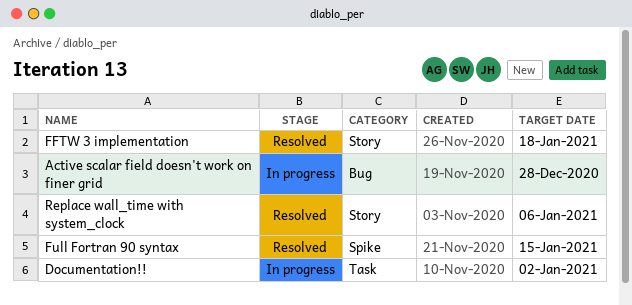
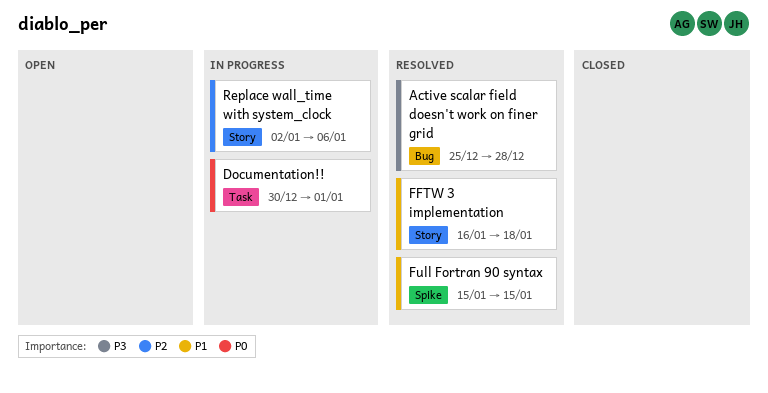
Active scalar field doesn't work on finer grid, status: In progress -> Resolved
Documentation!!, due: Jan 2 -> Jan 1
Replace wall_time with system_clock, status: Resolved -> In progress

